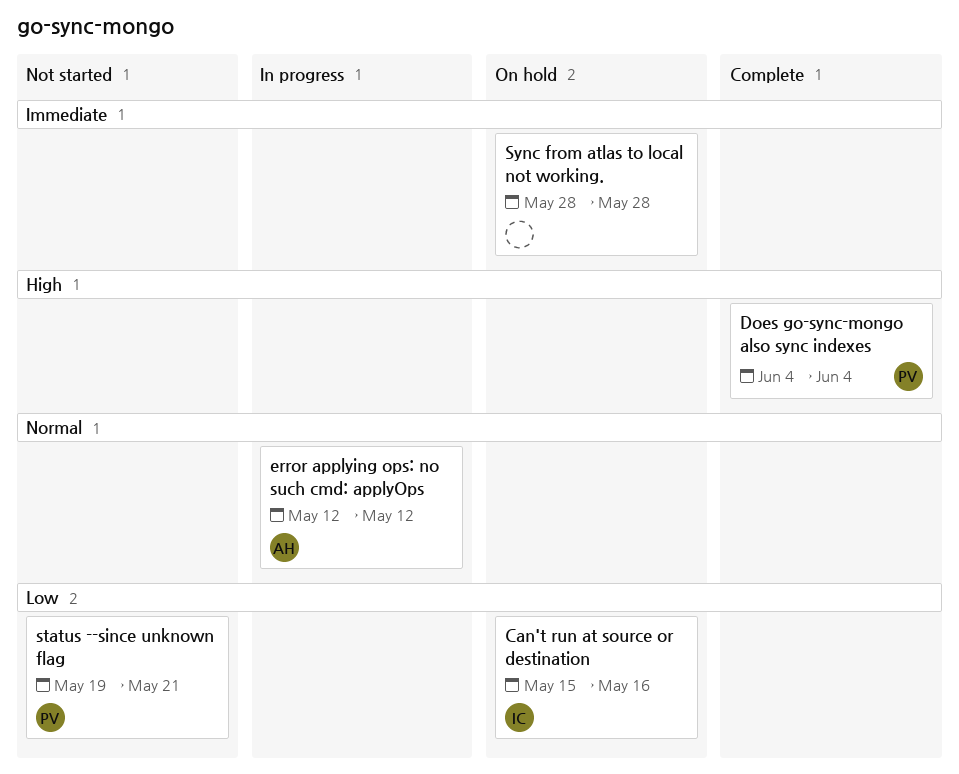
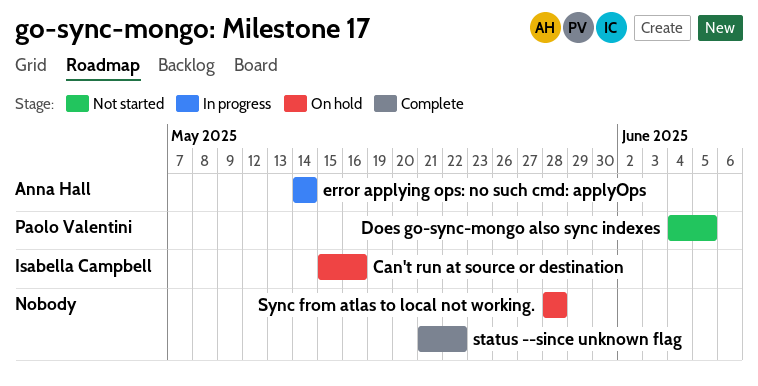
Does go-sync-mongo also sync indexes, status: Complete -> Not started
Does go-sync-mongo also sync indexes, due: Jun 4 -> Jun 5
error applying ops: no such cmd: applyOps, start: May 12 -> May 14
error applying ops: no such cmd: applyOps, due: May 12 -> May 14
status --since unknown flag, status: Not started -> Complete
status --since unknown flag, owner: Paolo Valentini -> none
status --since unknown flag, start: May 19 -> May 21
status --since unknown flag, due: May 21 -> May 22

